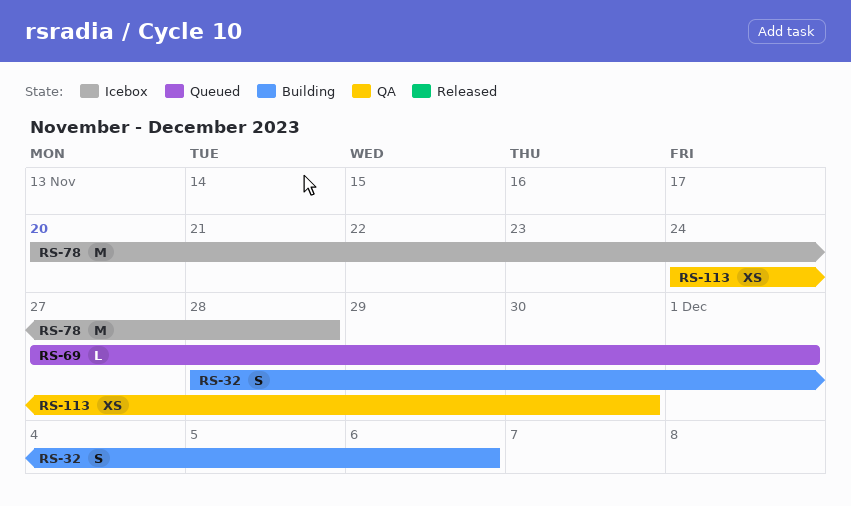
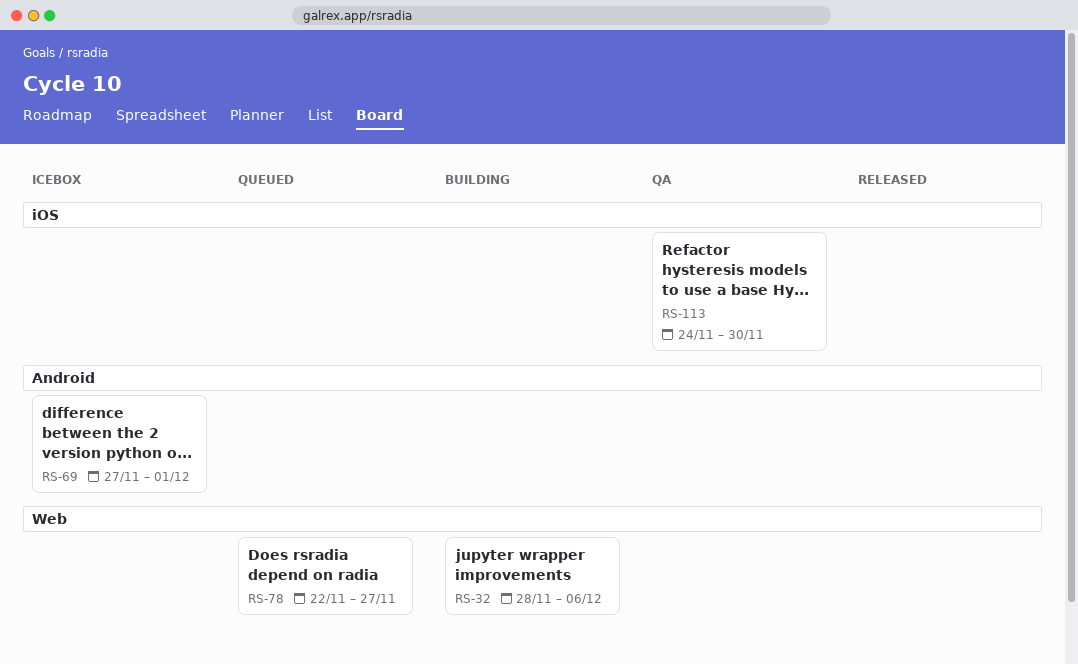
RS-69, status: Queued -> Icebox
RS-78, status: Icebox -> Queued
RS-78, start: Nov 20 -> Nov 22
RS-78, due: Nov 28 -> Nov 27

